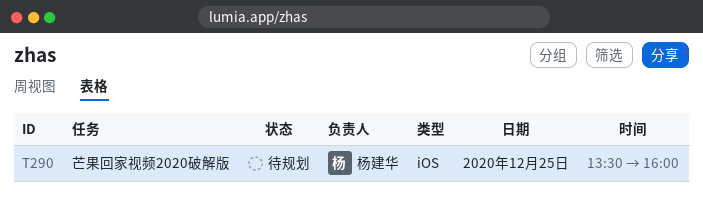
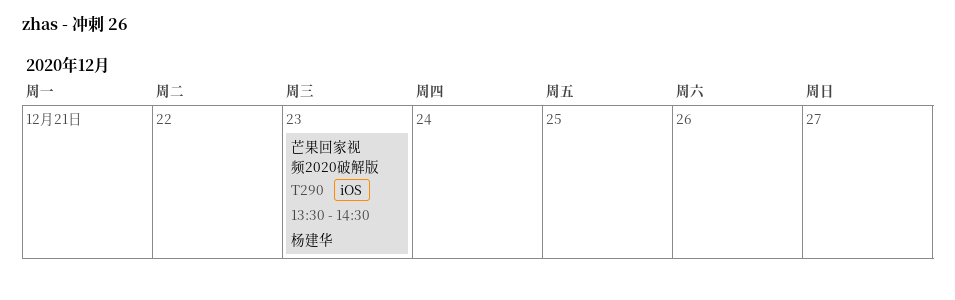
T290, day: Dec 25 -> Dec 23
T290, ends: 16:00 -> 14:30

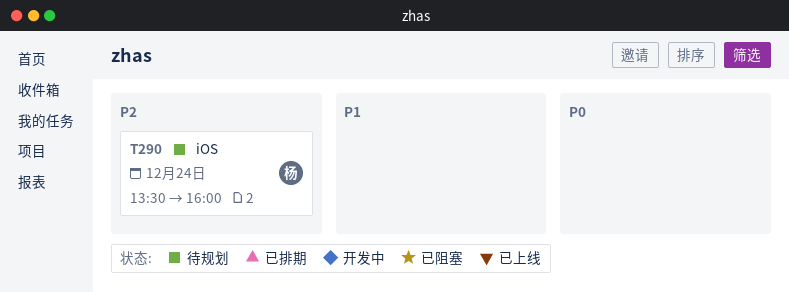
T290, day: Dec 23 -> Dec 24
T290, ends: 14:30 -> 16:00

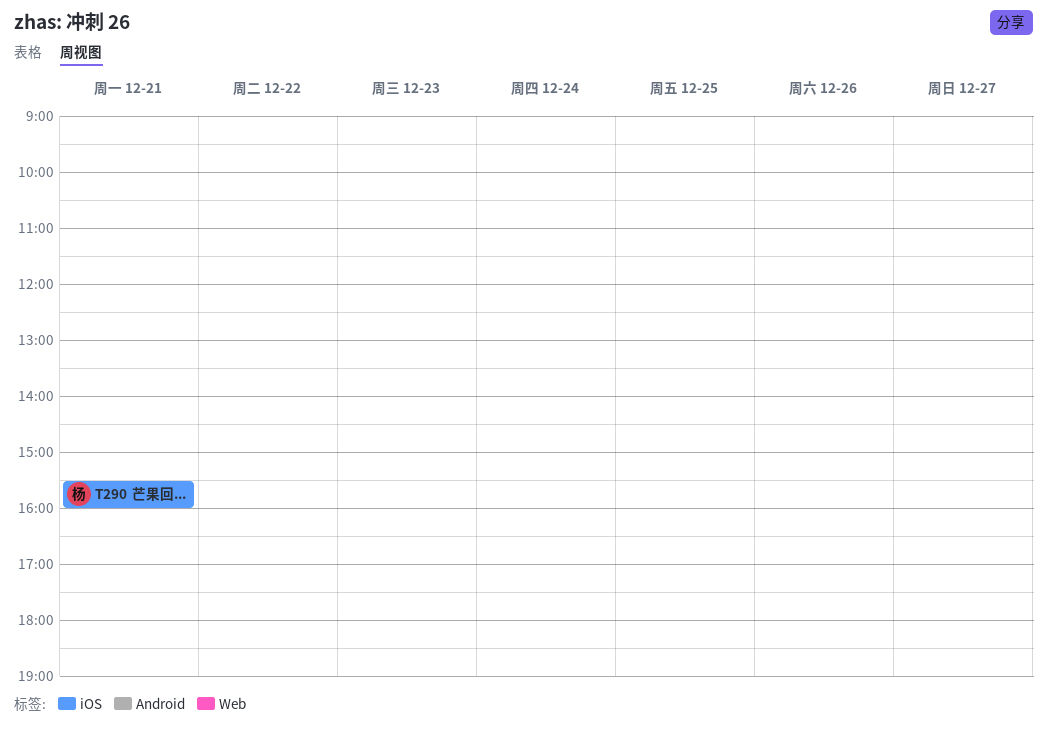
T290, day: Dec 24 -> Dec 21
T290, begins: 13:30 -> 15:30

